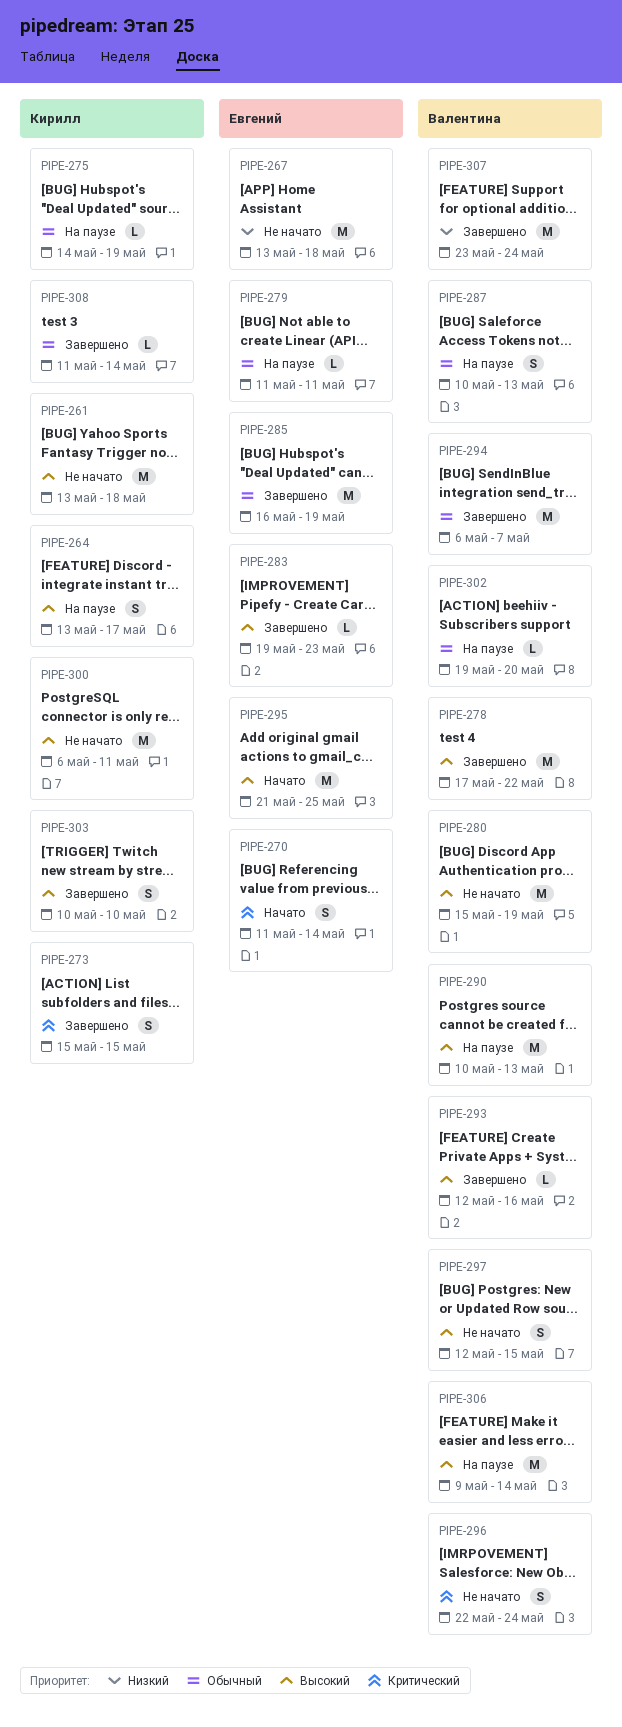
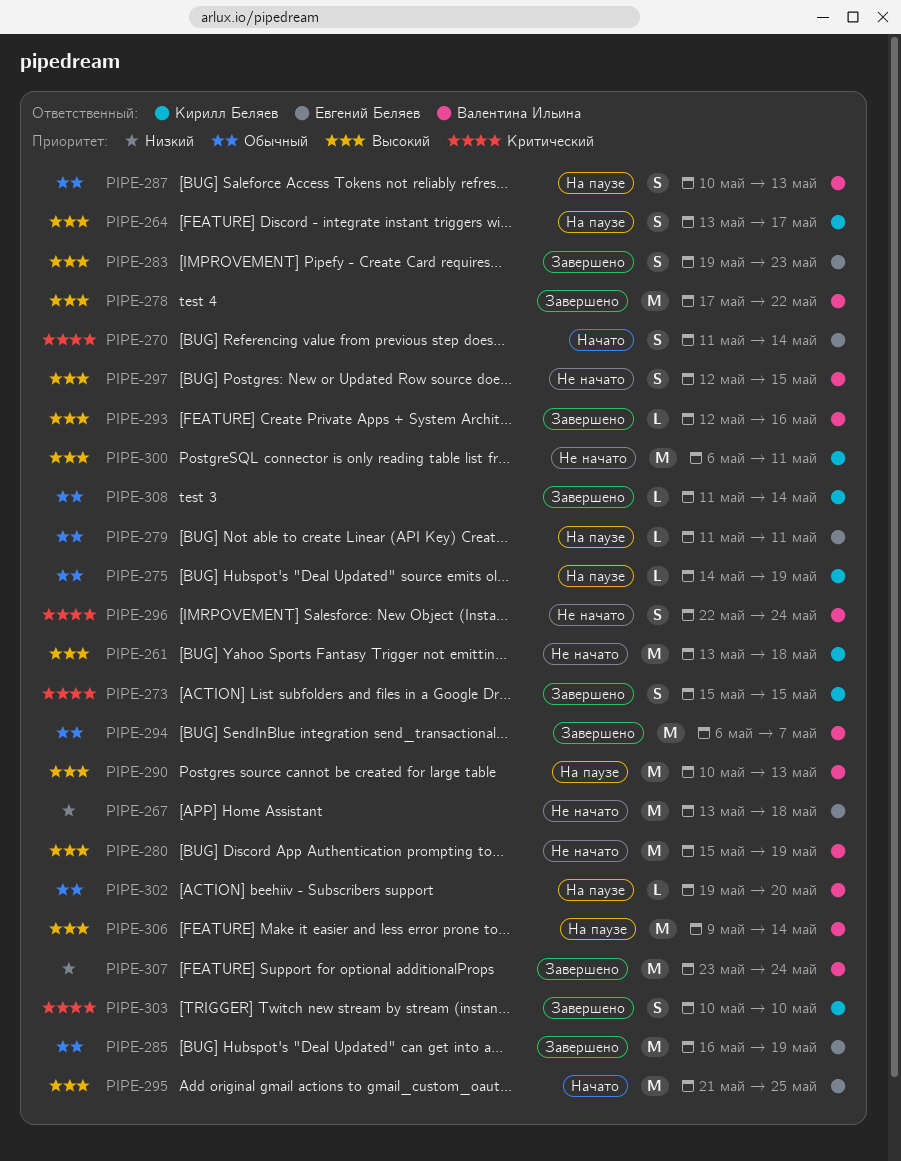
PIPE-283, estimate: L -> S
PIPE-303, priority: Высокий -> Критический

